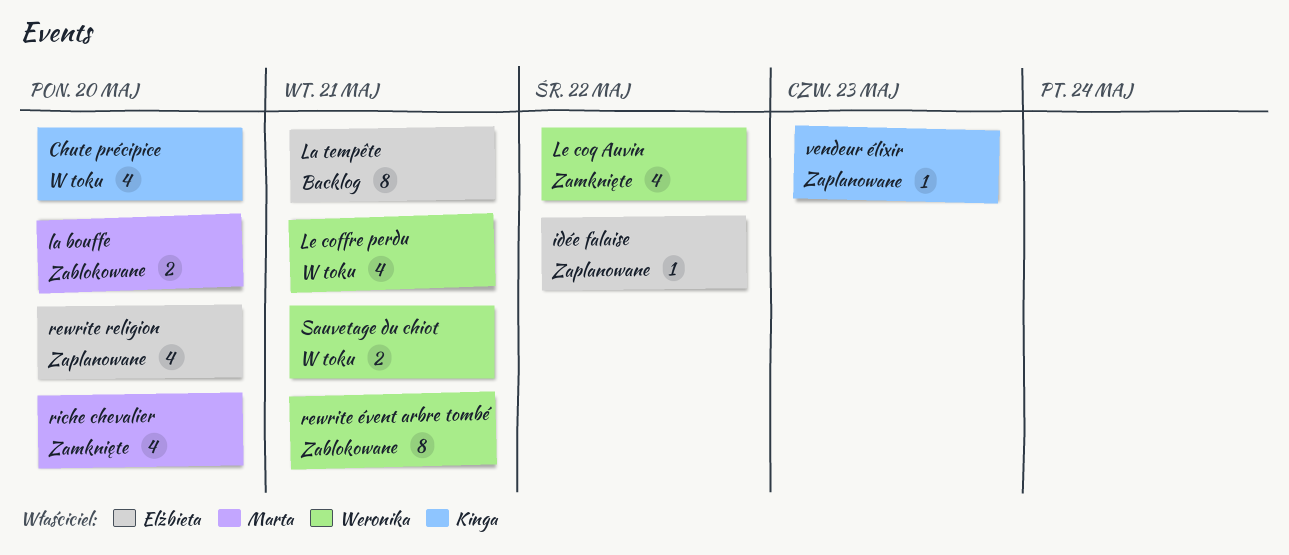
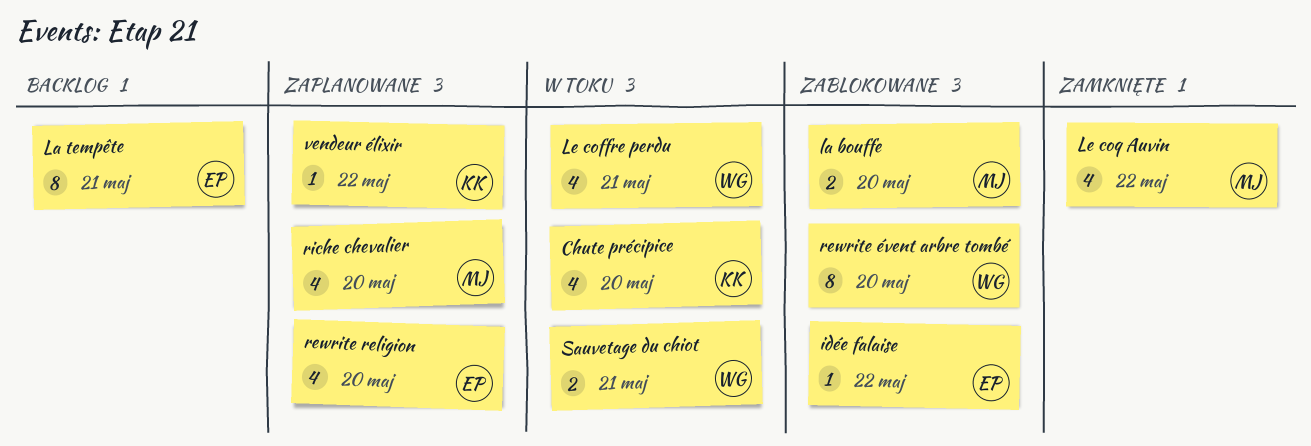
idée falaise, status: Zaplanowane -> Zablokowane
Le coq Auvin, owner: Weronika -> Marta
rewrite évent arbre tombé, due: May 21 -> May 20
riche chevalier, status: Zamknięte -> Zaplanowane
vendeur élixir, due: May 23 -> May 22

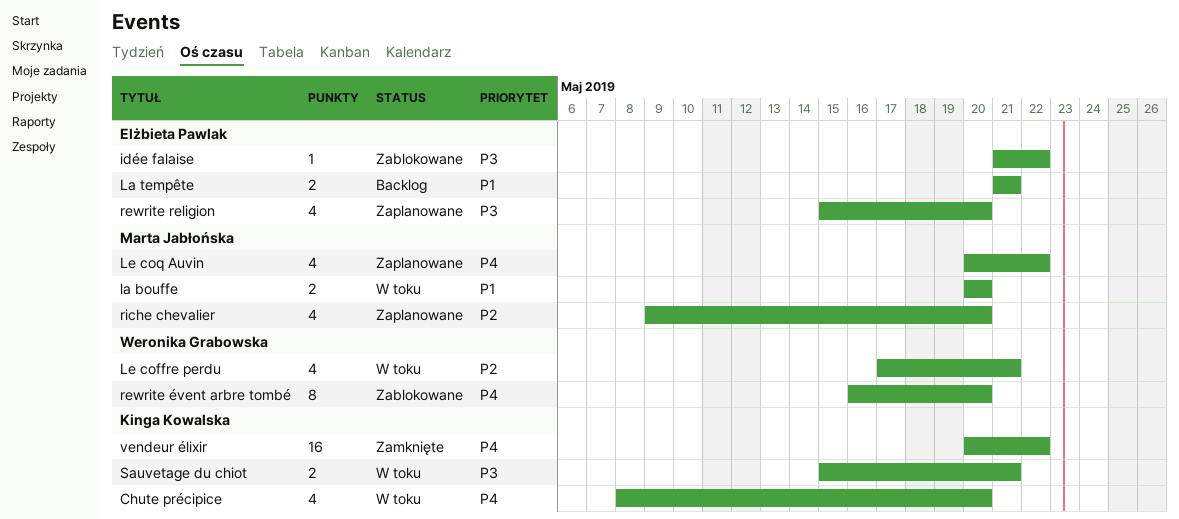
la bouffe, status: Zablokowane -> W toku
La tempête, estimate: 8 -> 2
Le coq Auvin, status: Zamknięte -> Zaplanowane
Sauvetage du chiot, owner: Weronika Grabowska -> Kinga Kowalska
vendeur élixir, status: Zaplanowane -> Zamknięte
vendeur élixir, estimate: 1 -> 16

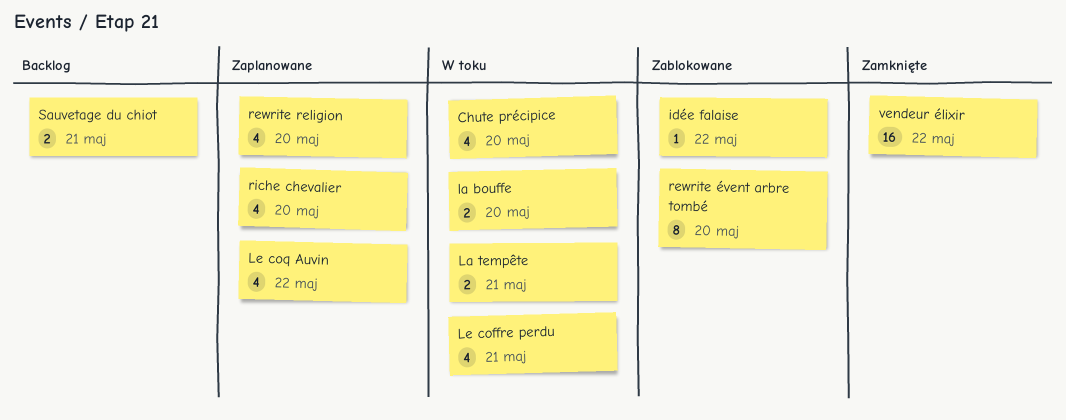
La tempête, status: Backlog -> W toku
Sauvetage du chiot, status: W toku -> Backlog

